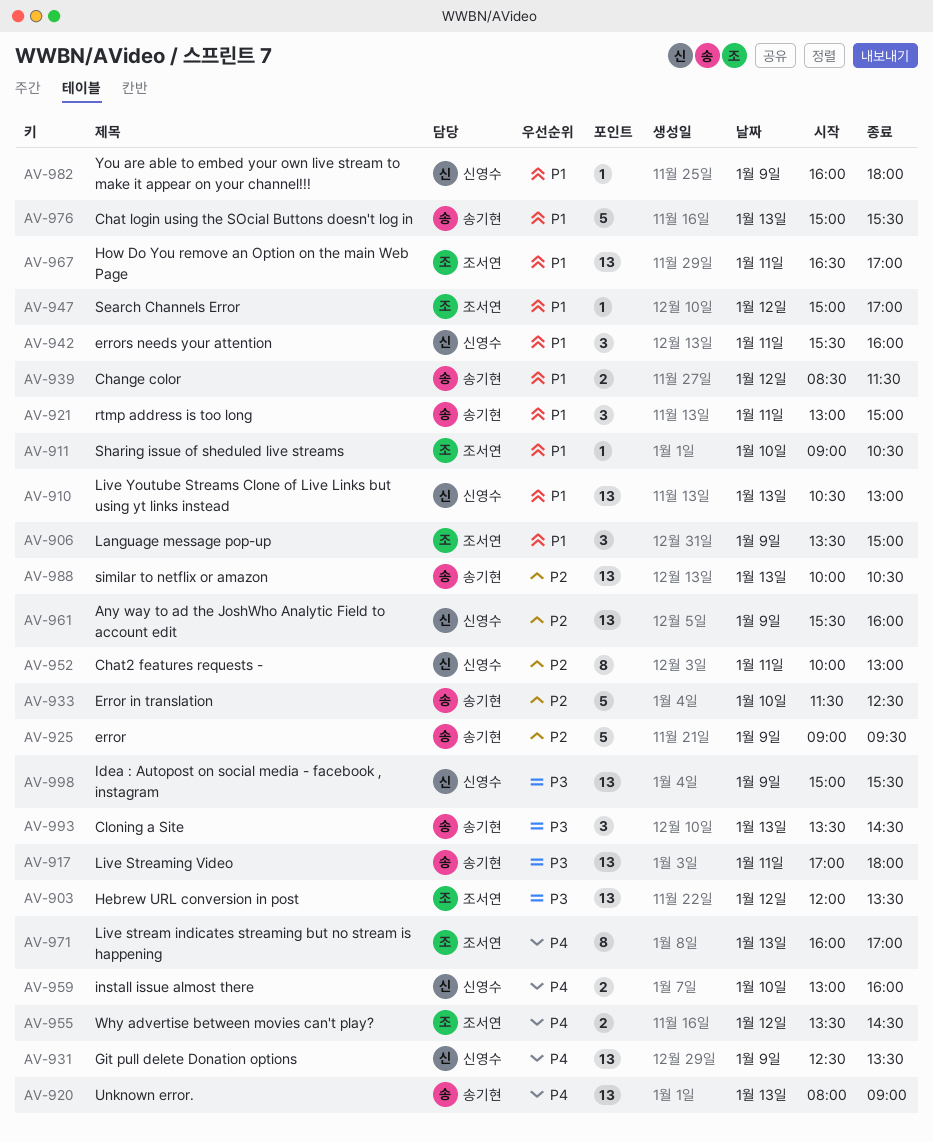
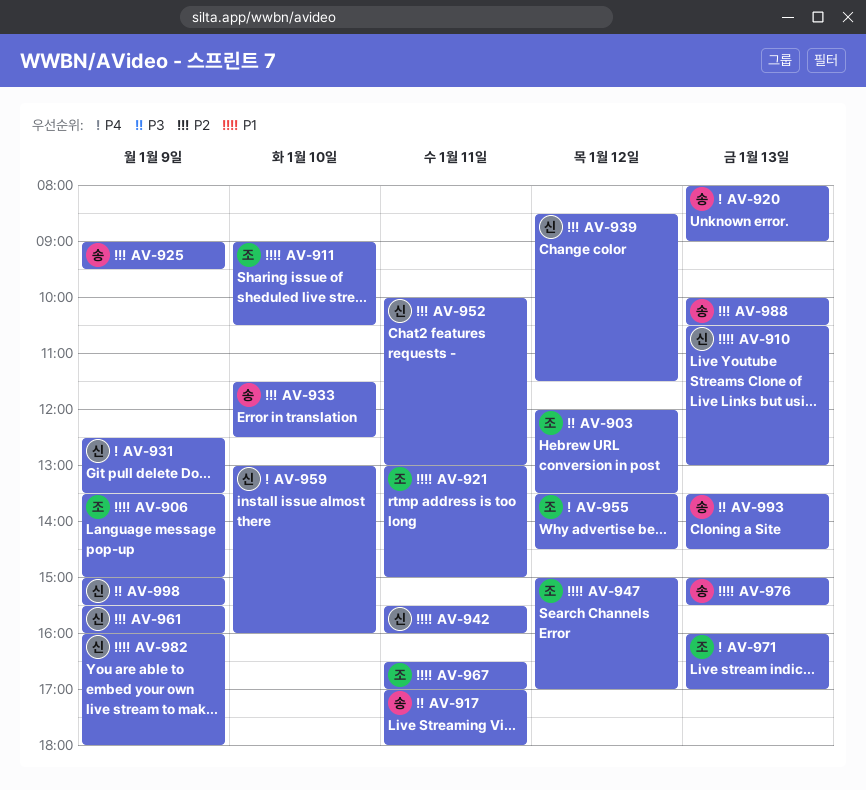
AV-921, owner: 송기현 -> 조서연
AV-939, owner: 송기현 -> 신영수
AV-939, priority: P1 -> P2

